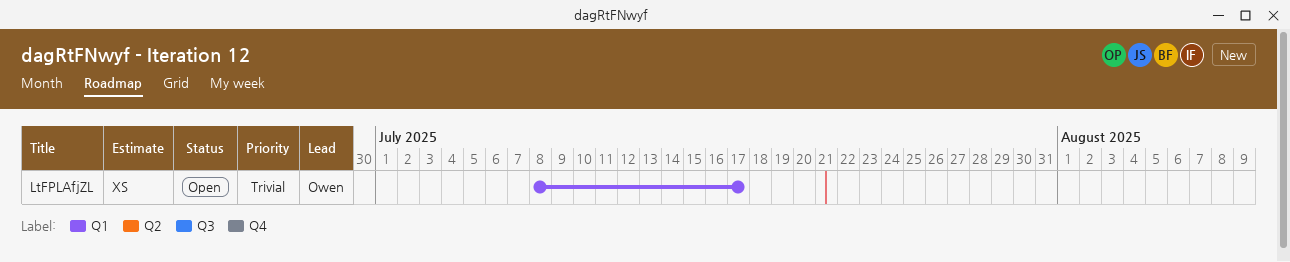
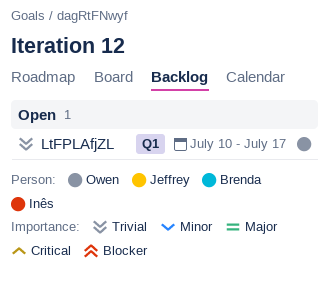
LtFPLAfjZL, start: Jul 8 -> Jul 10

